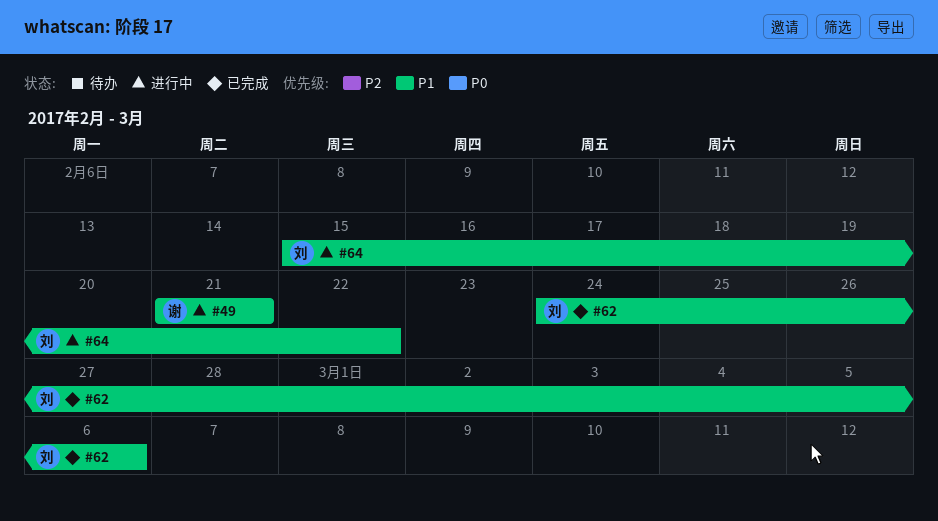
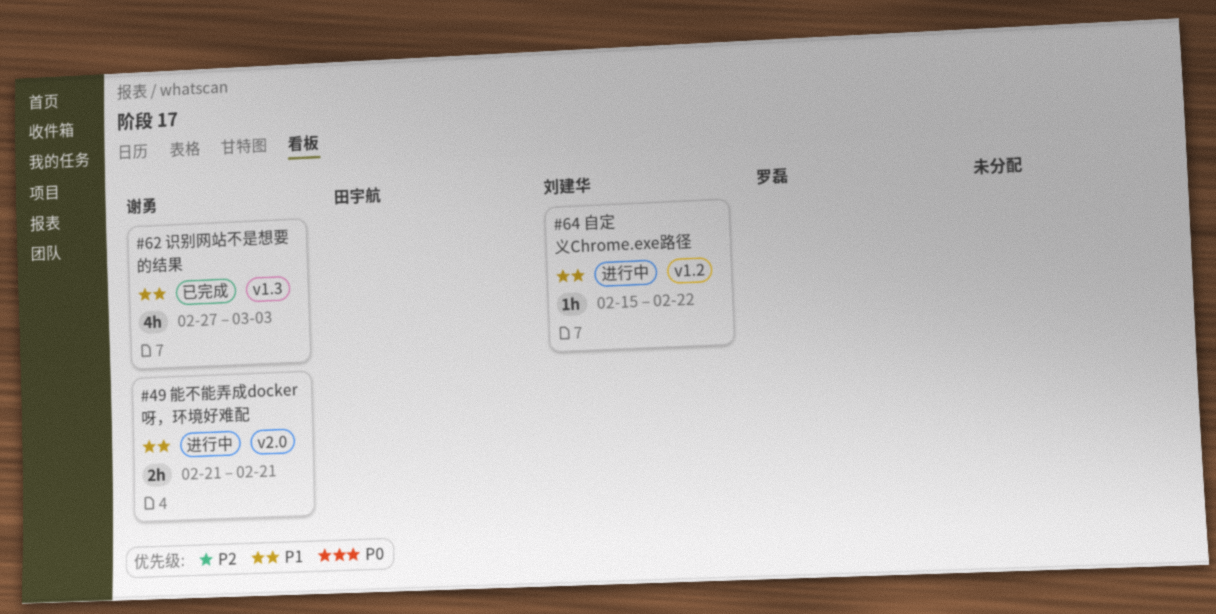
#62, owner: 刘建华 -> 谢勇
#62, start: Feb 24 -> Feb 27
#62, due: Mar 6 -> Mar 3

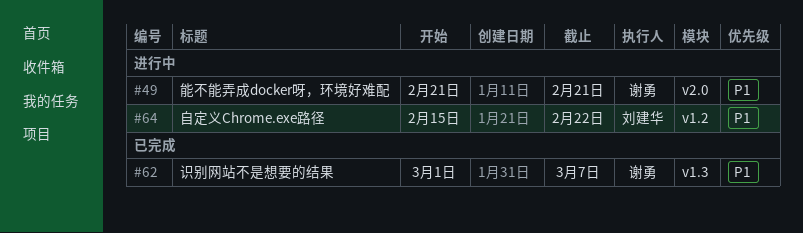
#62, start: Feb 27 -> Mar 1
#62, due: Mar 3 -> Mar 7

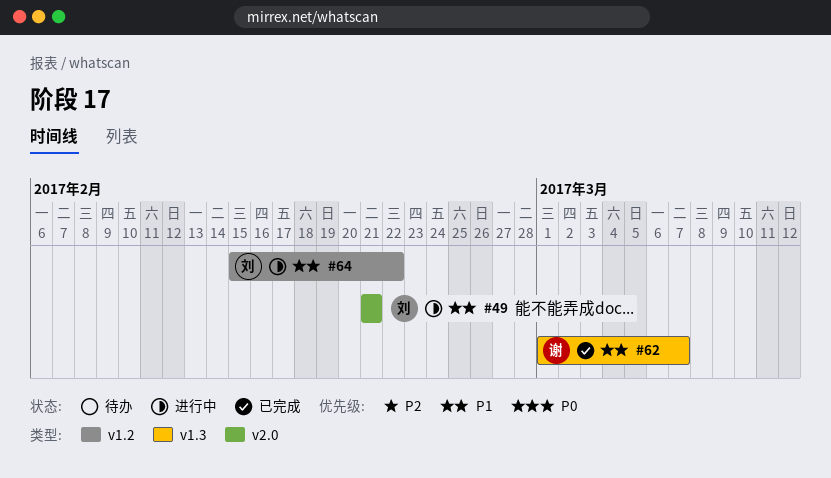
#49, owner: 谢勇 -> 刘建华

